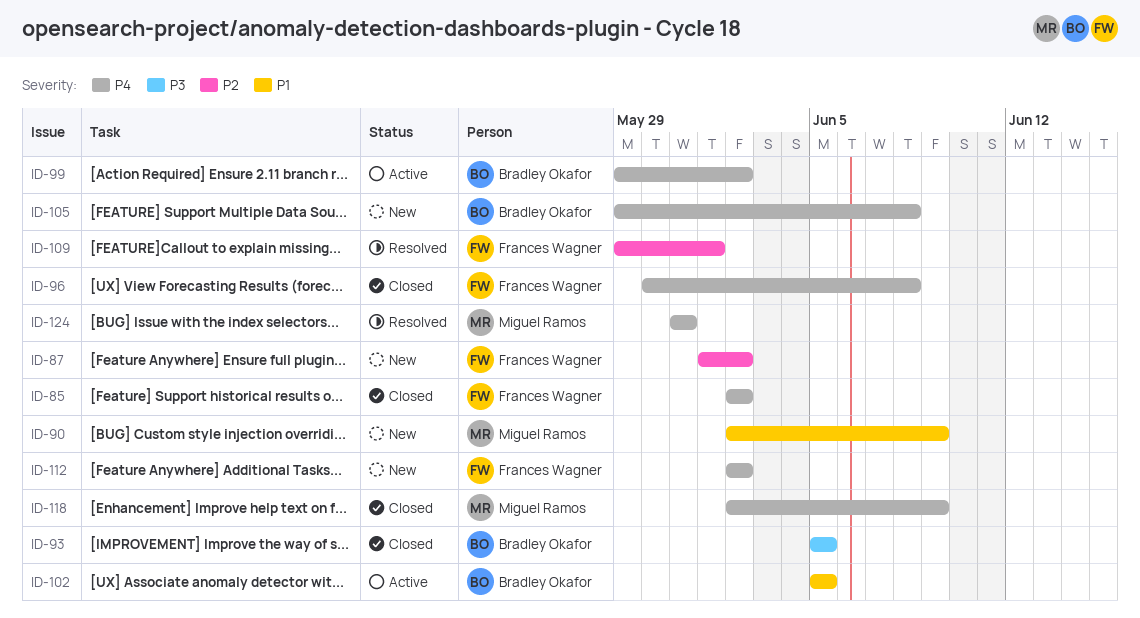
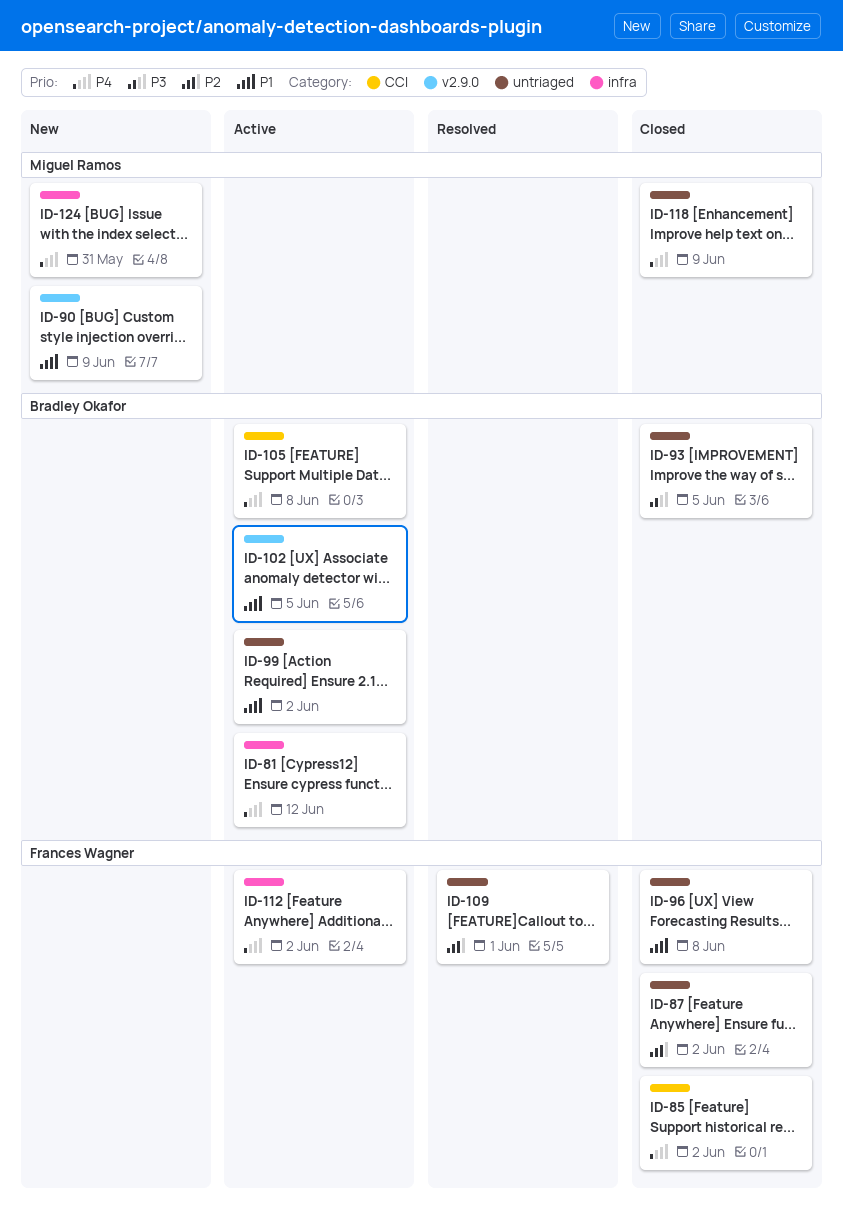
ID-81: none -> present
ID-87, status: New -> Closed
ID-96, priority: P4 -> P1
ID-99, priority: P4 -> P1
ID-105, status: New -> Active
ID-112, status: New -> Active
ID-124, status: Resolved -> New

